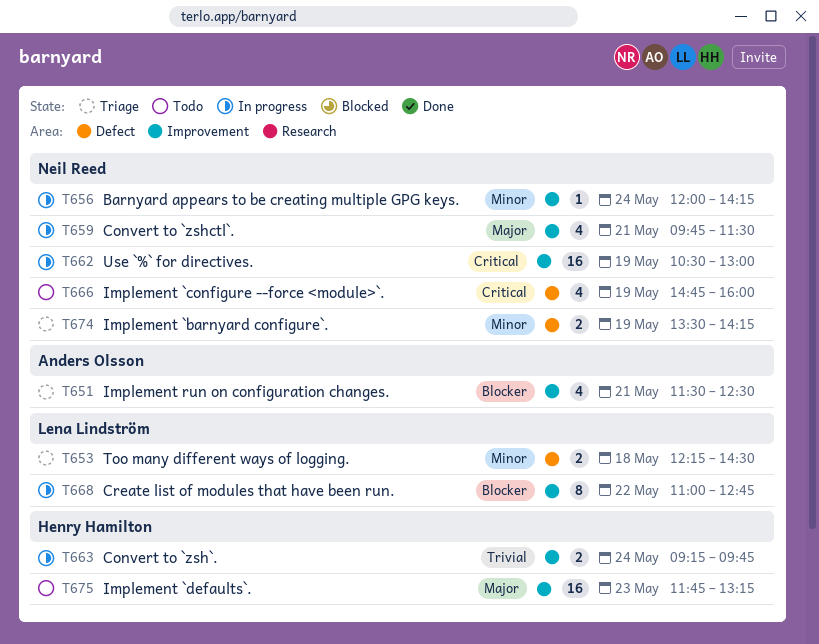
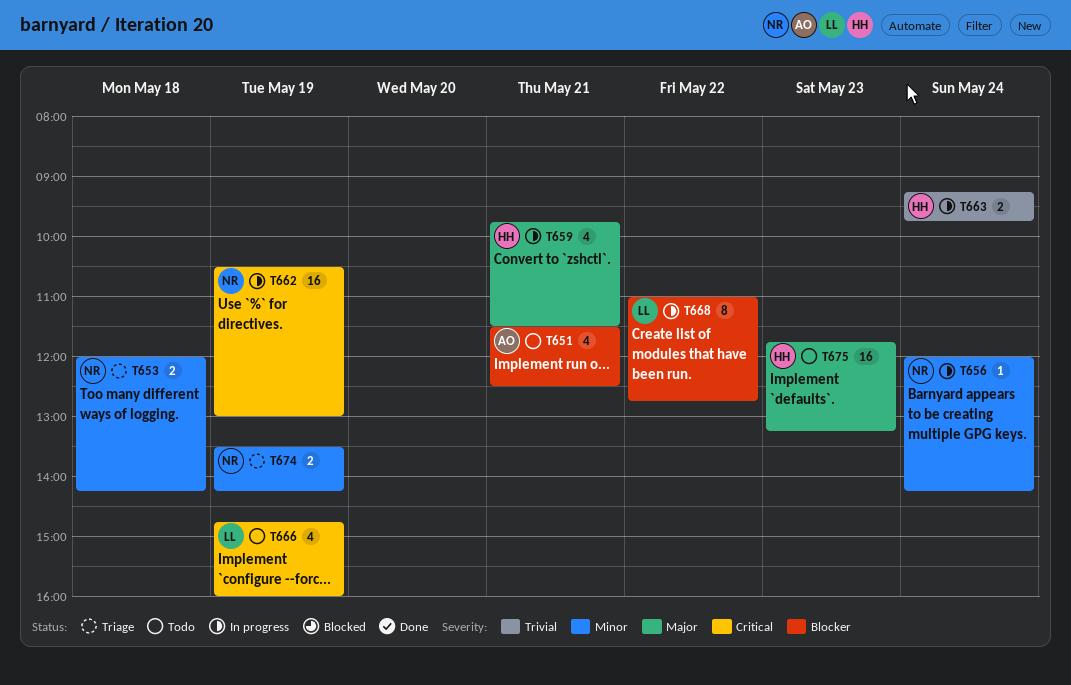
T651, status: Triage -> Todo
T653, owner: Lena Lindström -> Neil Reed
T653, begins: 12:15 -> 12:00
T653, ends: 14:30 -> 14:15
T659, owner: Neil Reed -> Henry Hamilton
T666, owner: Neil Reed -> Lena Lindström

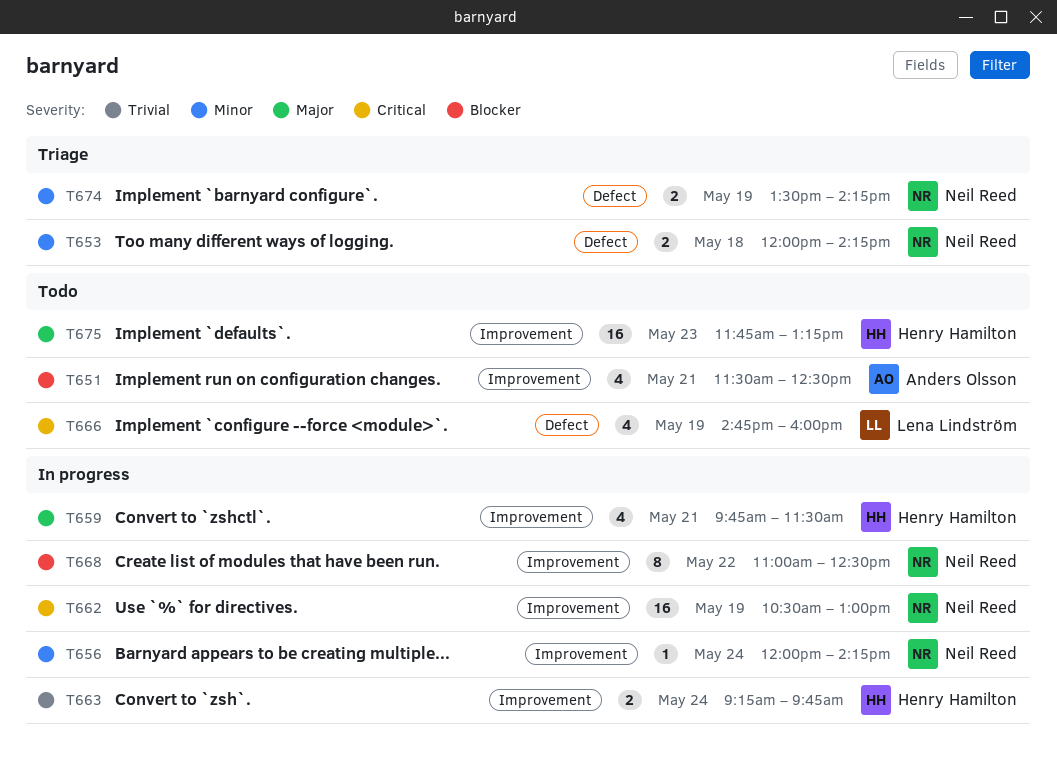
T668, owner: Lena Lindström -> Neil Reed
T668, ends: 12:45 -> 12:30

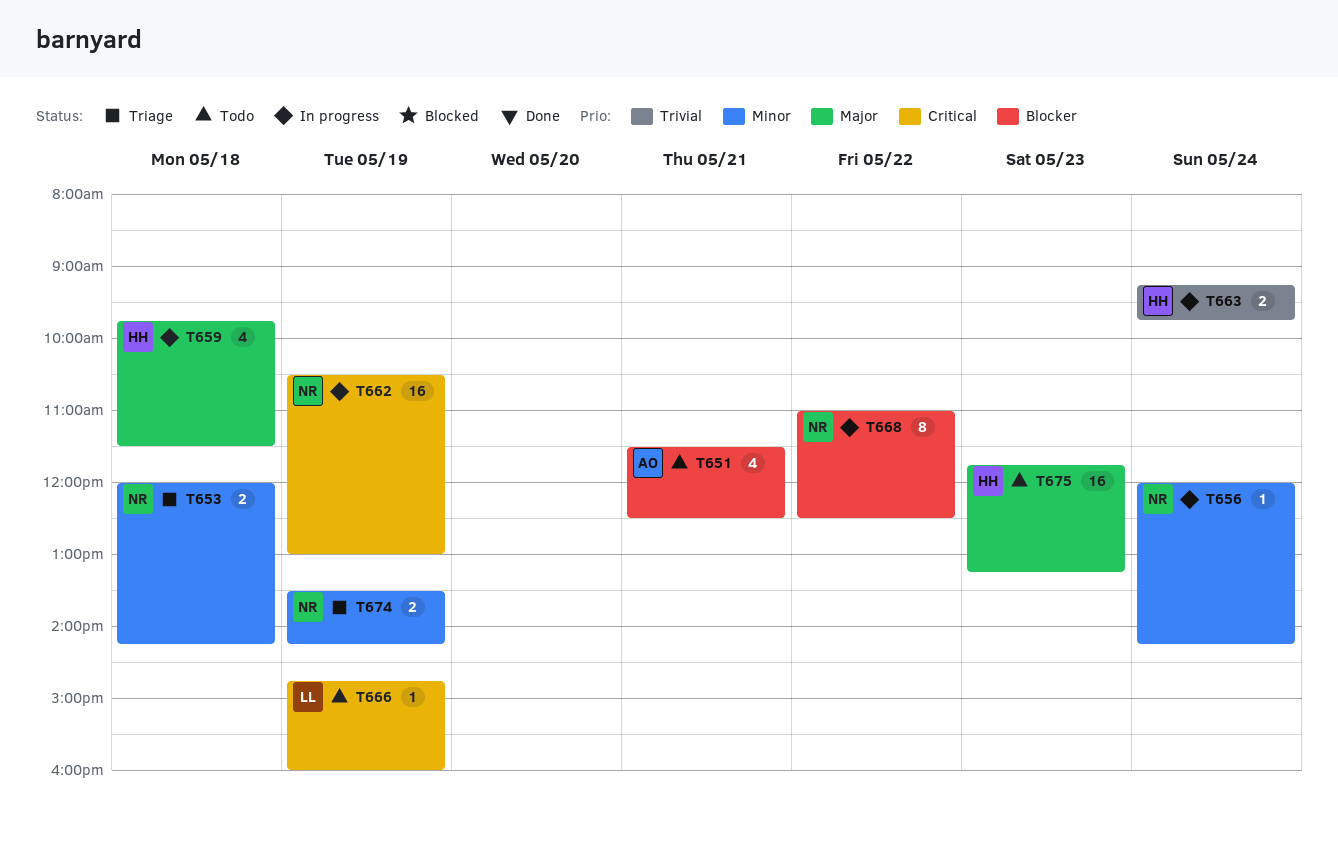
T659, day: May 21 -> May 18
T666, estimate: 4 -> 1

